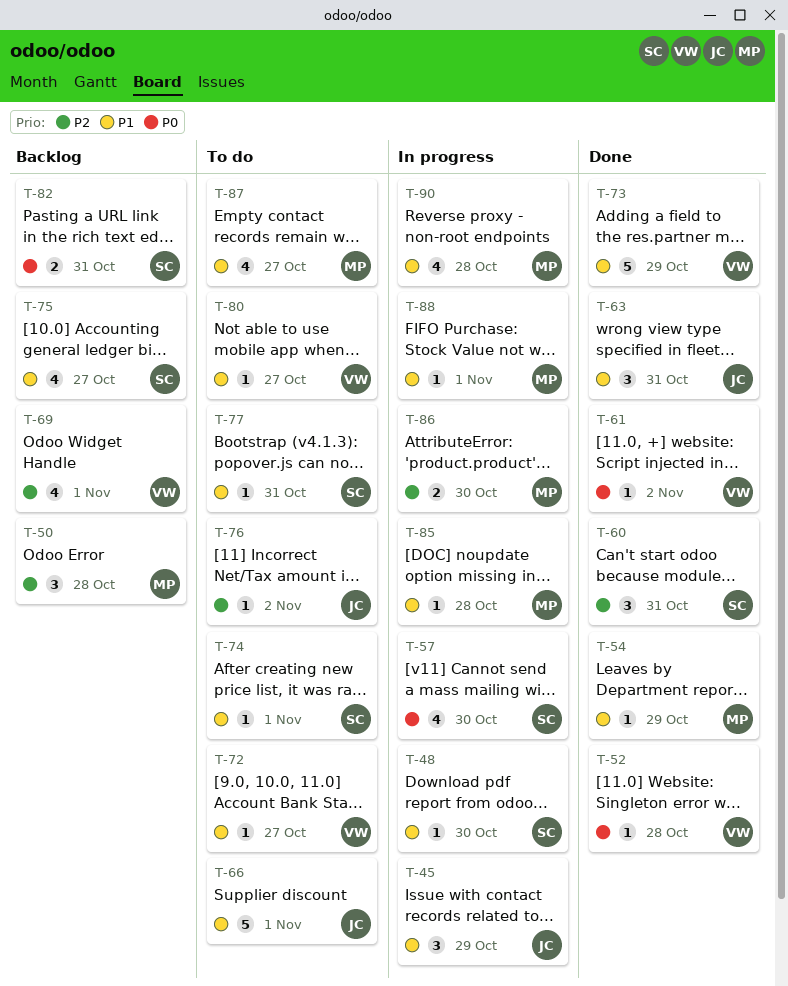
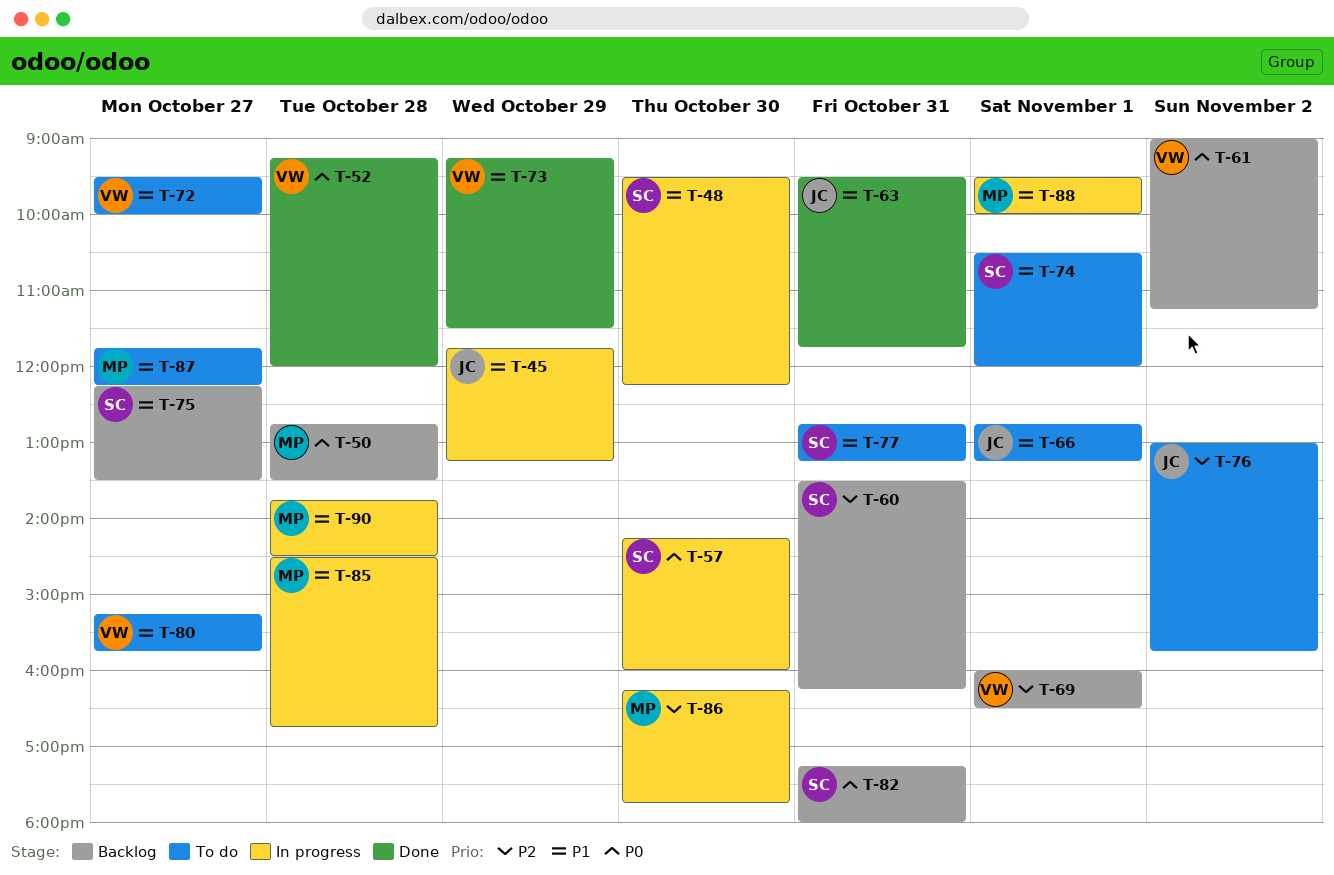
T-50, priority: P2 -> P0
T-54: present -> none
T-60, status: Done -> Backlog
T-61, status: Done -> Backlog

